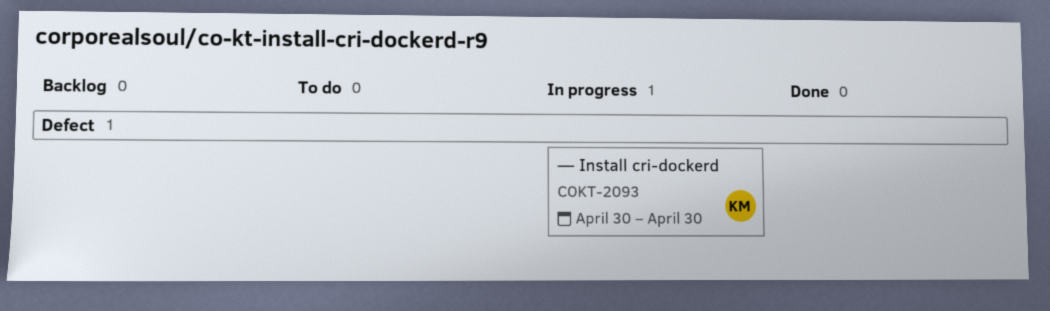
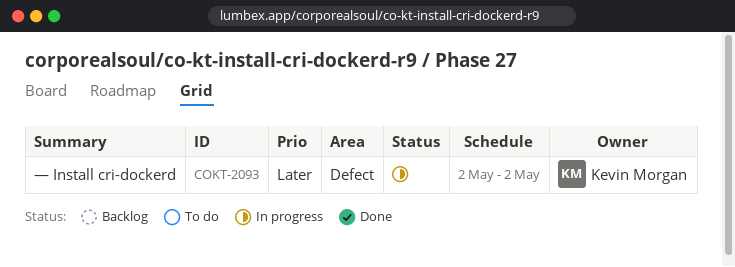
COKT-2093, start: Apr 30 -> May 2
COKT-2093, due: Apr 30 -> May 2

